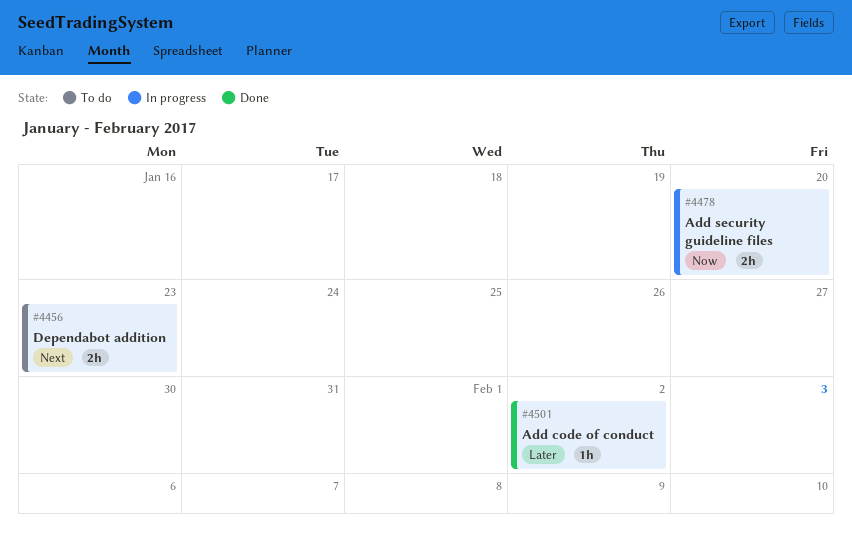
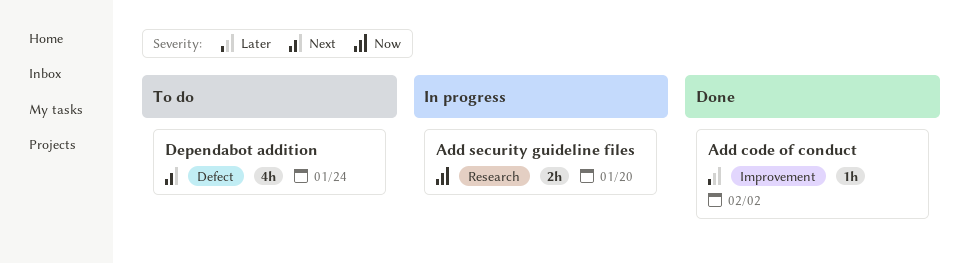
Dependabot addition, estimate: 2h -> 4h
Dependabot addition, due: Jan 23 -> Jan 24

